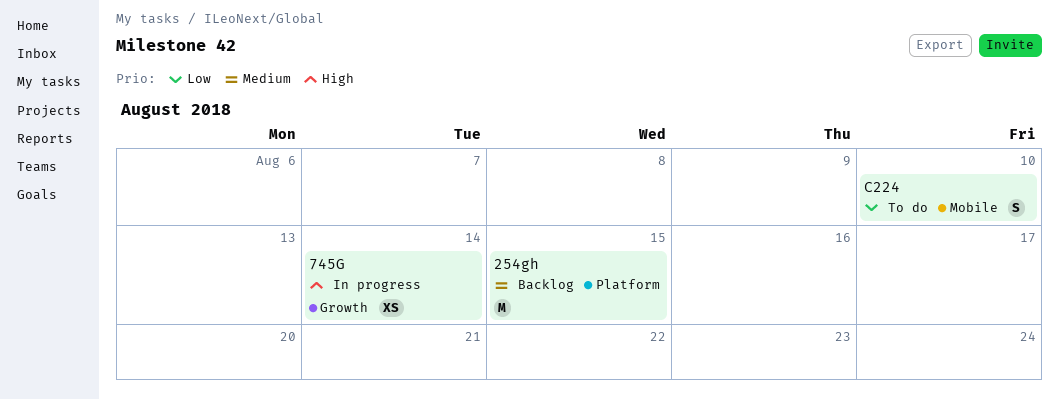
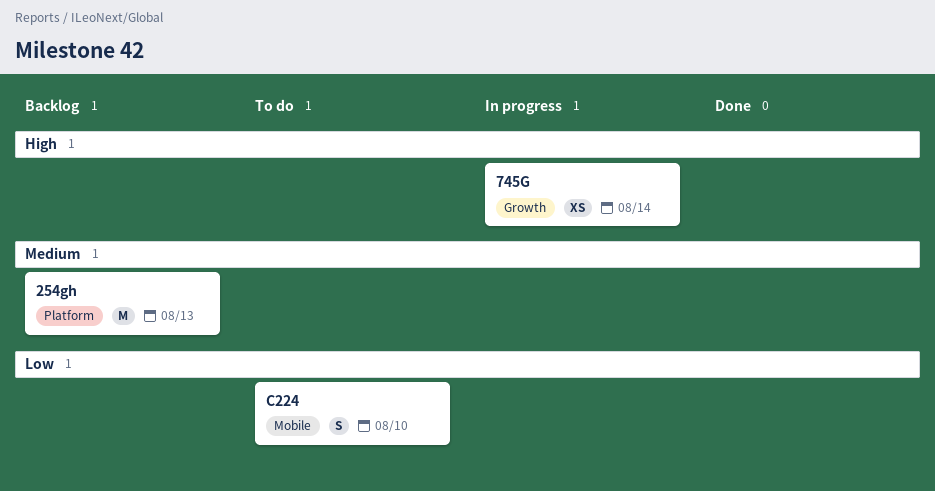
254gh, due: Aug 15 -> Aug 13

